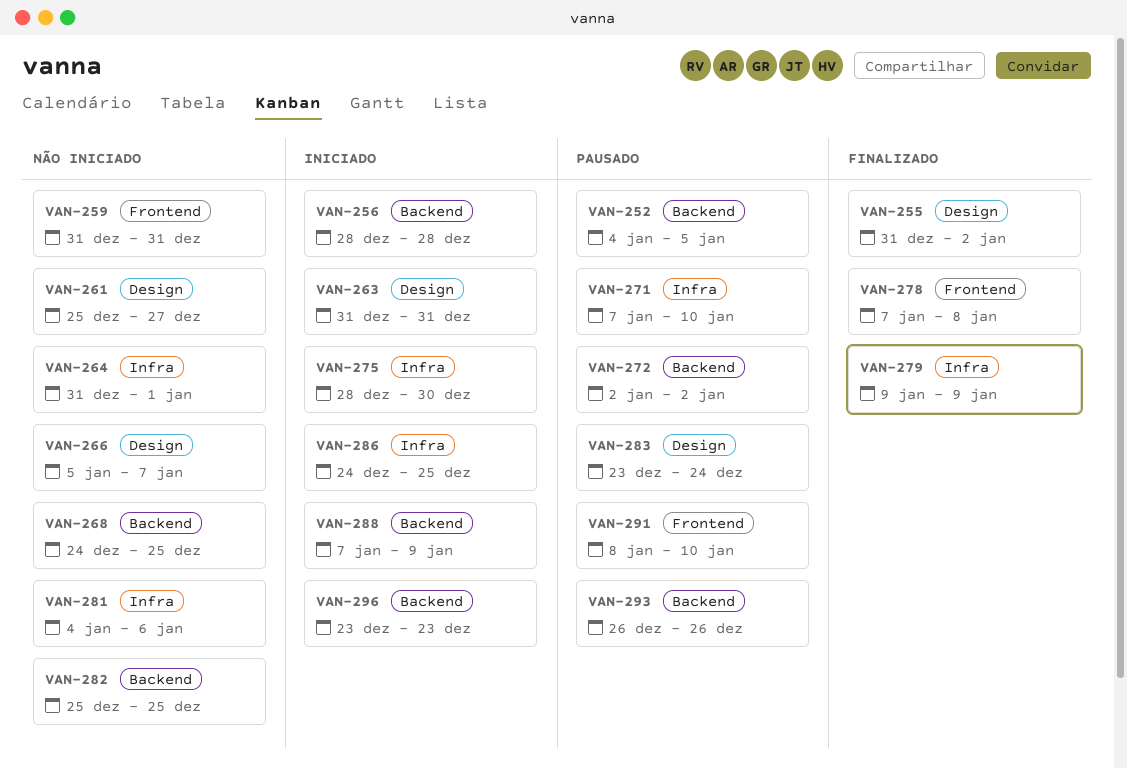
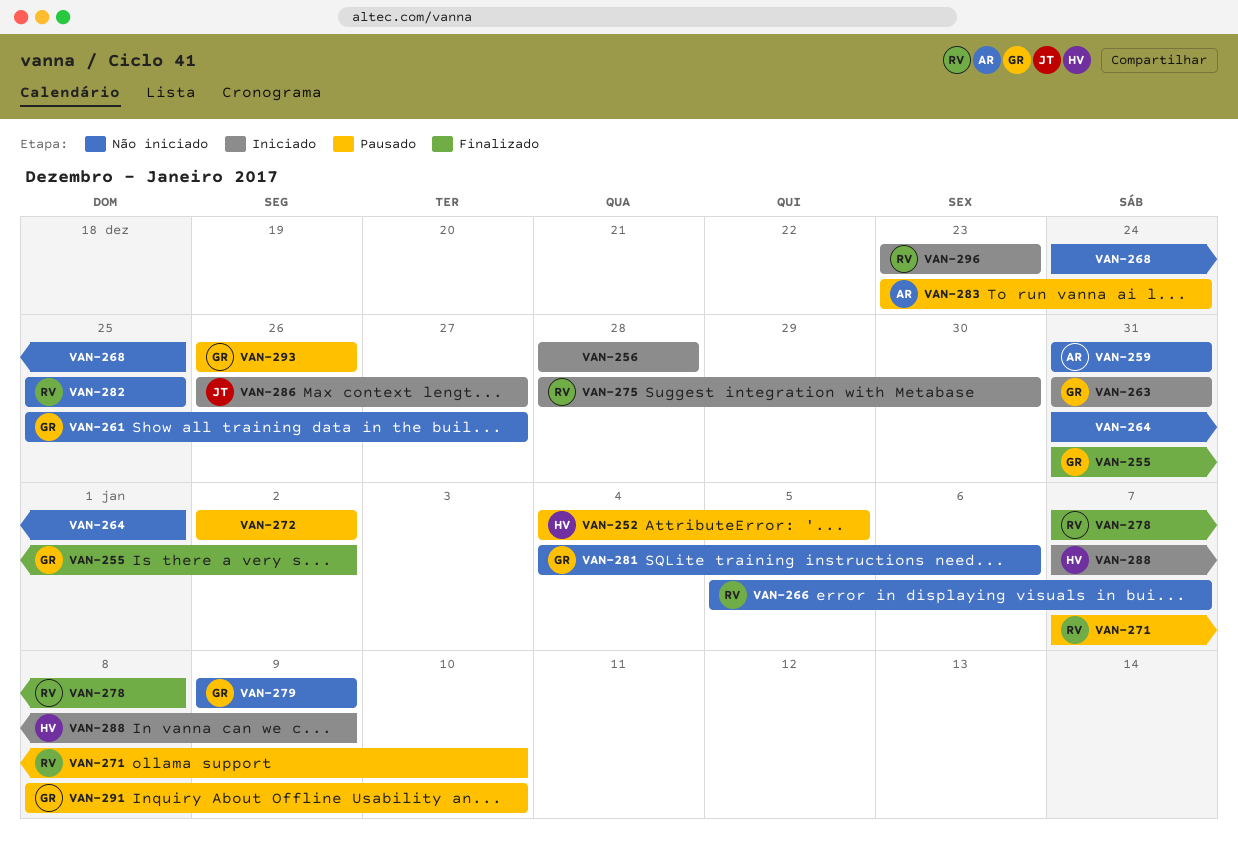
VAN-279, status: Finalizado -> Não iniciado
VAN-286, start: Dec 24 -> Dec 26
VAN-286, due: Dec 25 -> Dec 27

